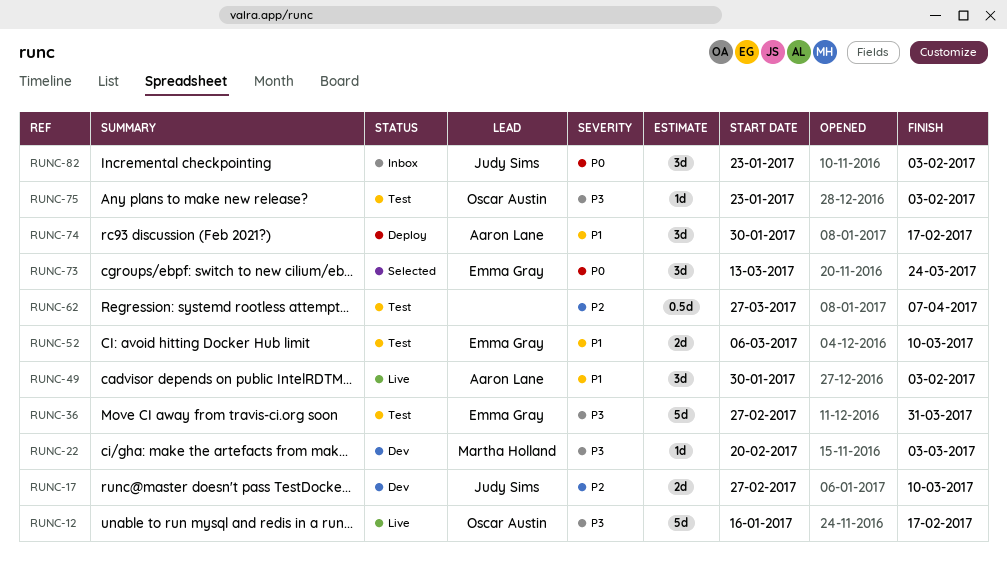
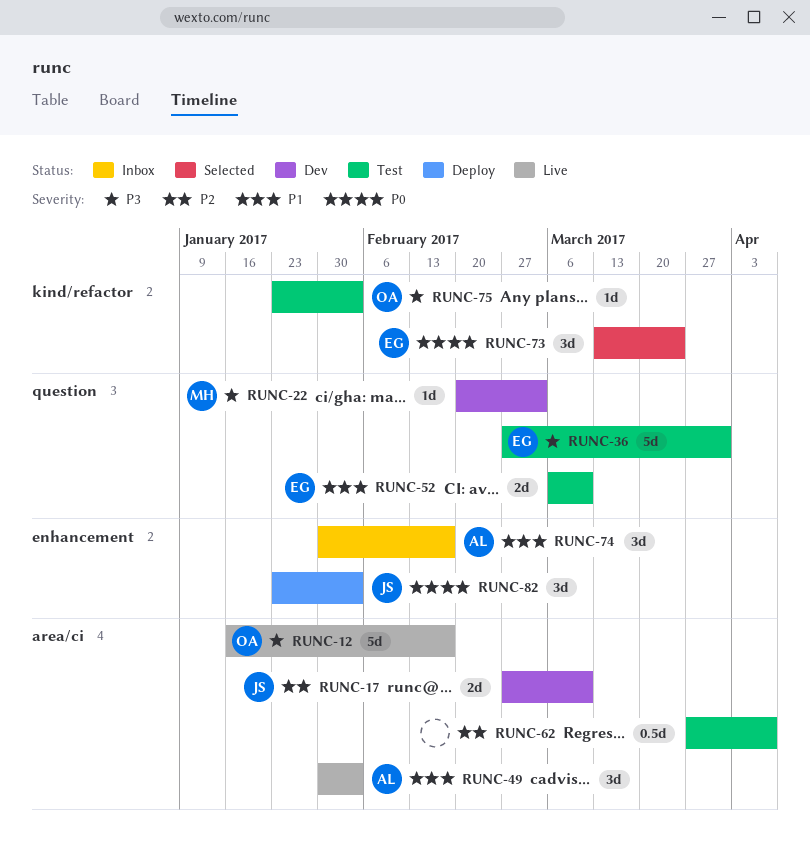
RUNC-74, status: Deploy -> Inbox
RUNC-82, status: Inbox -> Deploy

